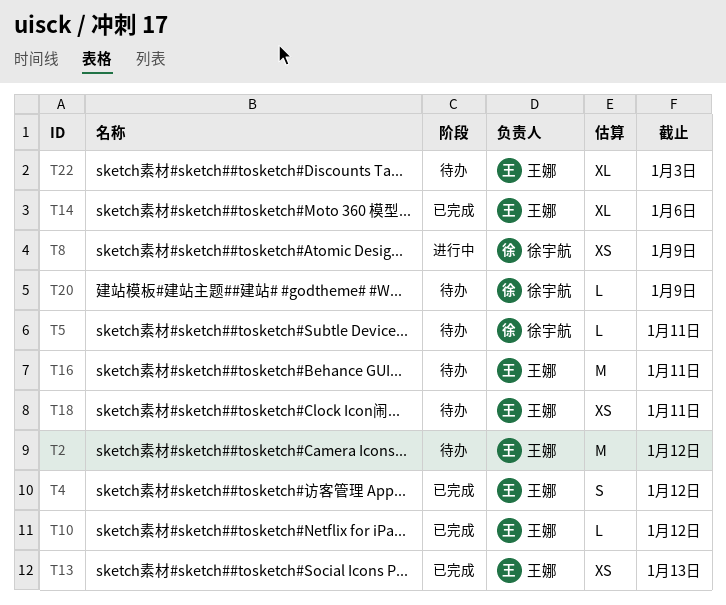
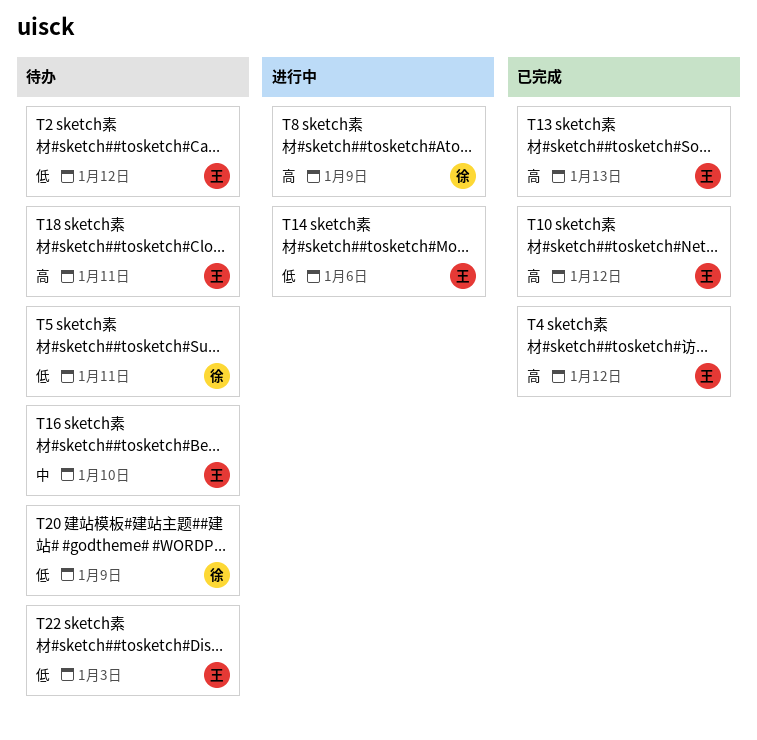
T14, status: 已完成 -> 进行中
T16, due: Jan 11 -> Jan 10

